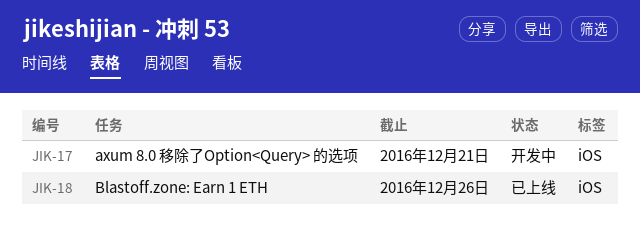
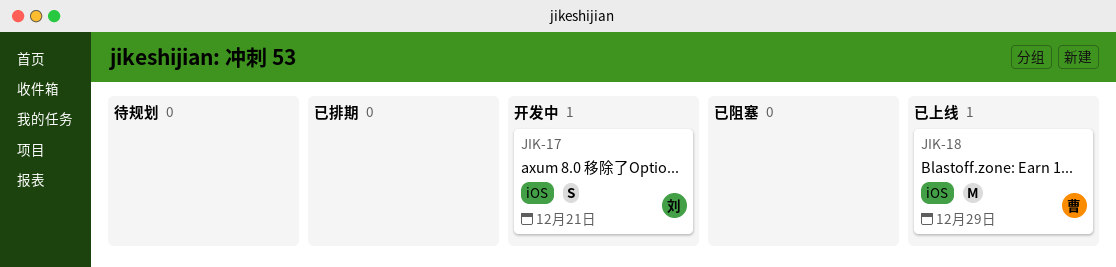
JIK-18, due: Dec 26 -> Dec 29

